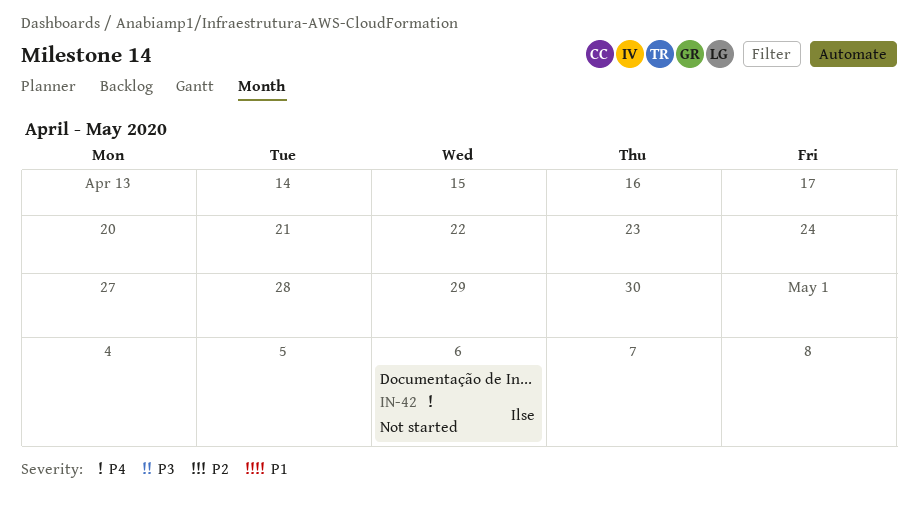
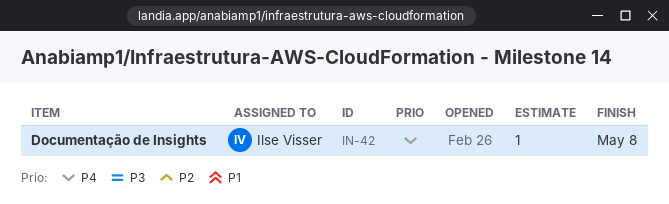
IN-42, due: May 6 -> May 8

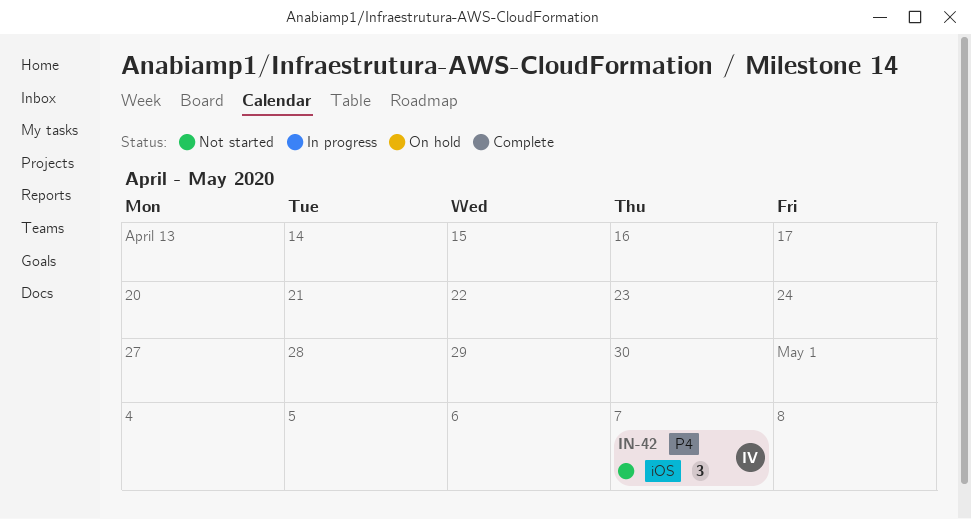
IN-42, estimate: 1 -> 3
IN-42, due: May 8 -> May 7

